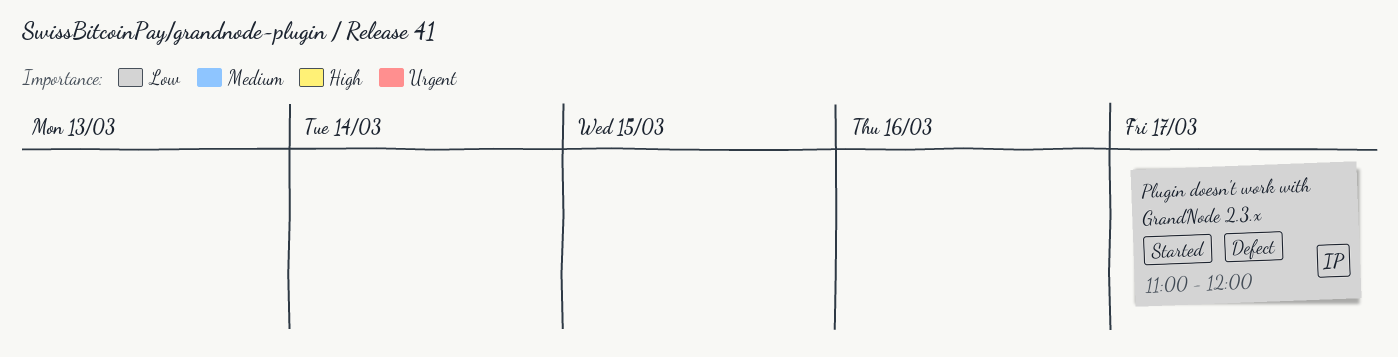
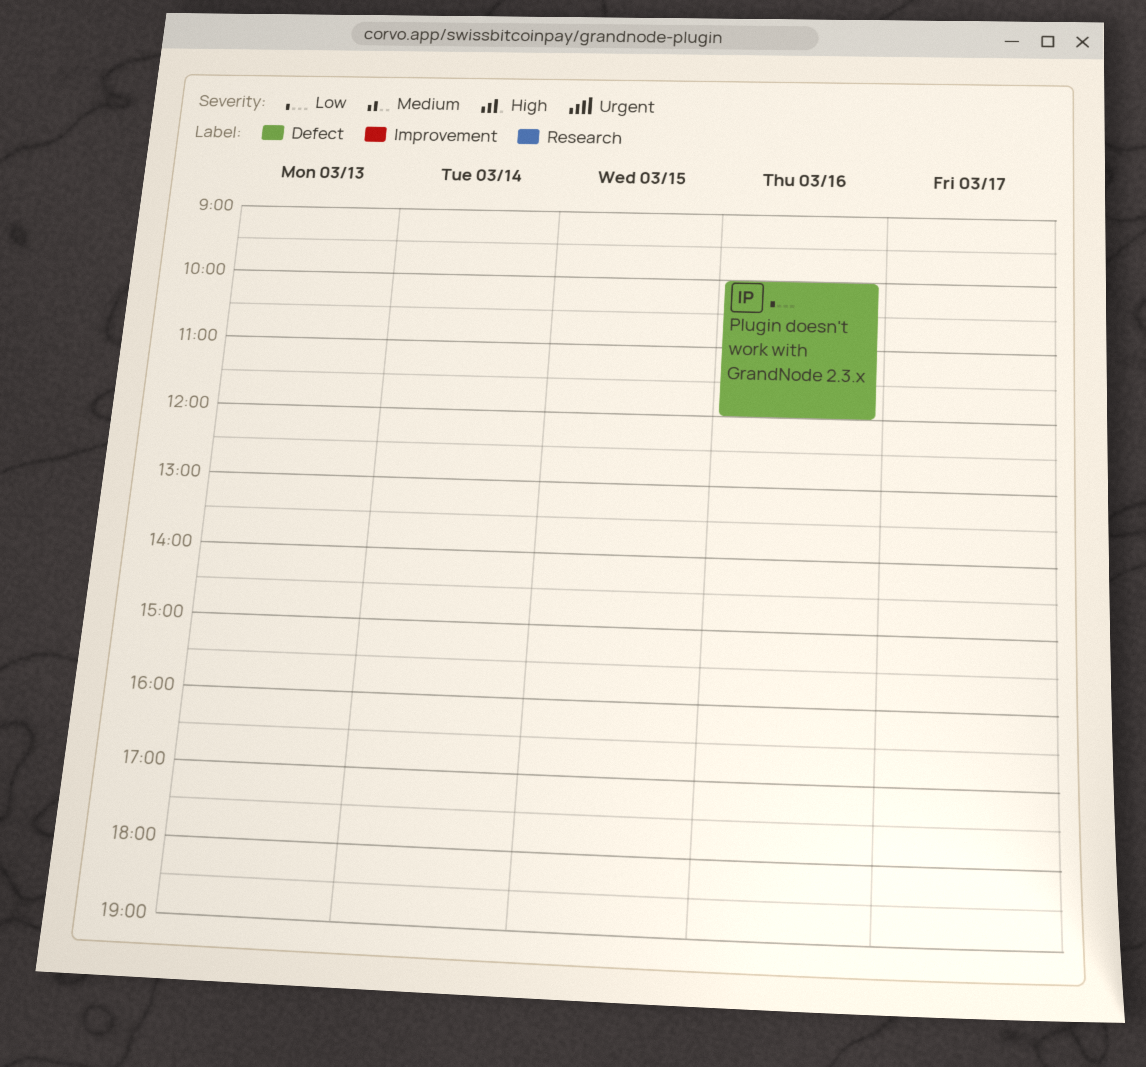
Plugin doesn't work with GrandNode 2.3.x, day: Mar 17 -> Mar 16
Plugin doesn't work with GrandNode 2.3.x, begins: 11:00 -> 10:00

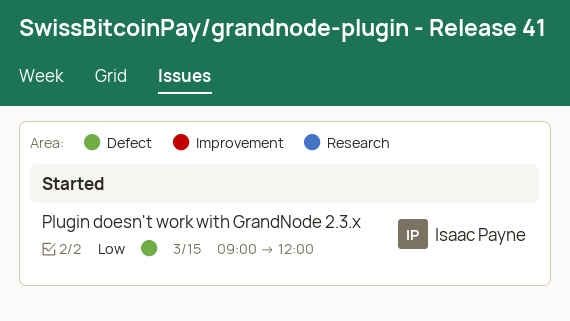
Plugin doesn't work with GrandNode 2.3.x, day: Mar 16 -> Mar 15
Plugin doesn't work with GrandNode 2.3.x, begins: 10:00 -> 09:00

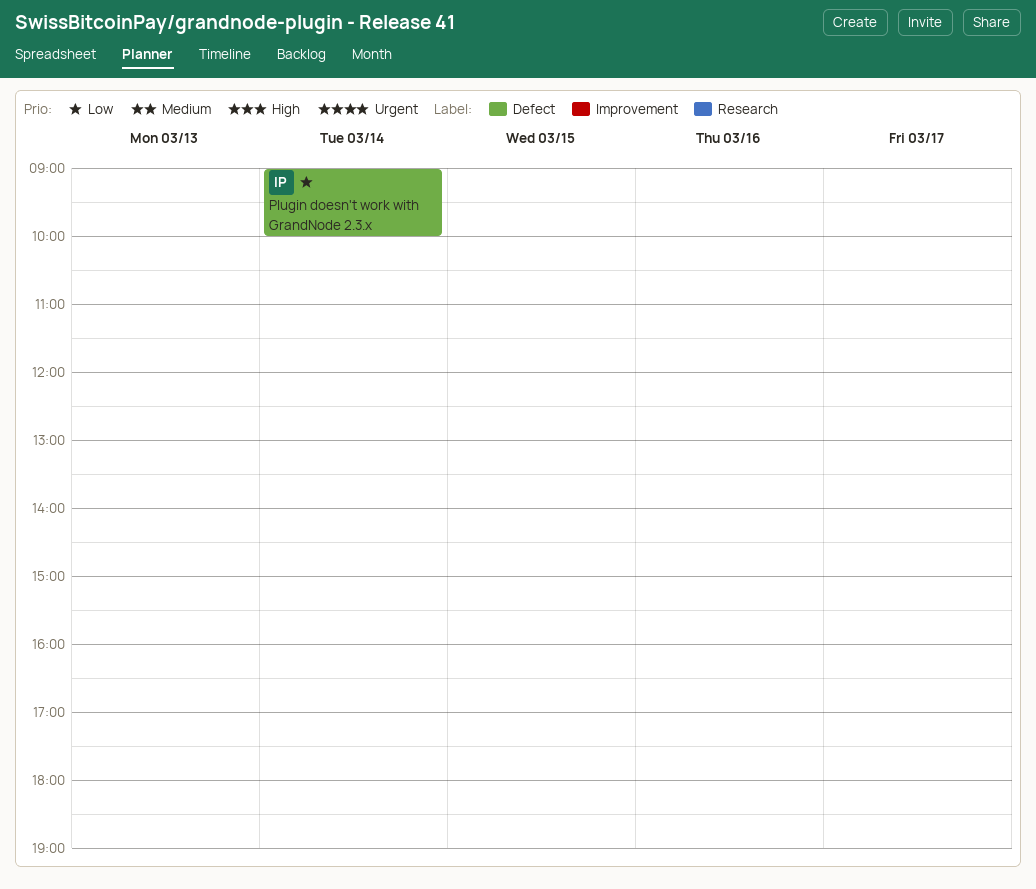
Plugin doesn't work with GrandNode 2.3.x, day: Mar 15 -> Mar 14
Plugin doesn't work with GrandNode 2.3.x, ends: 12:00 -> 10:00

